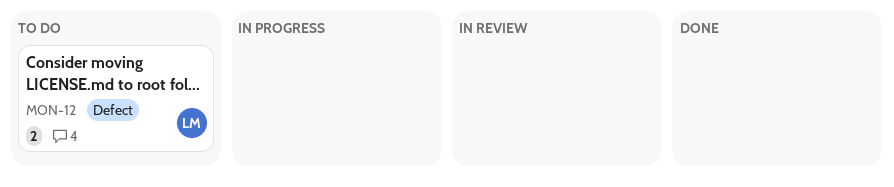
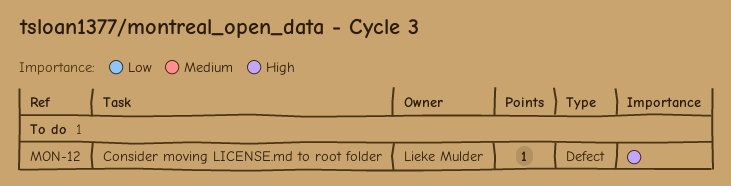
MON-12, estimate: 2 -> 1

